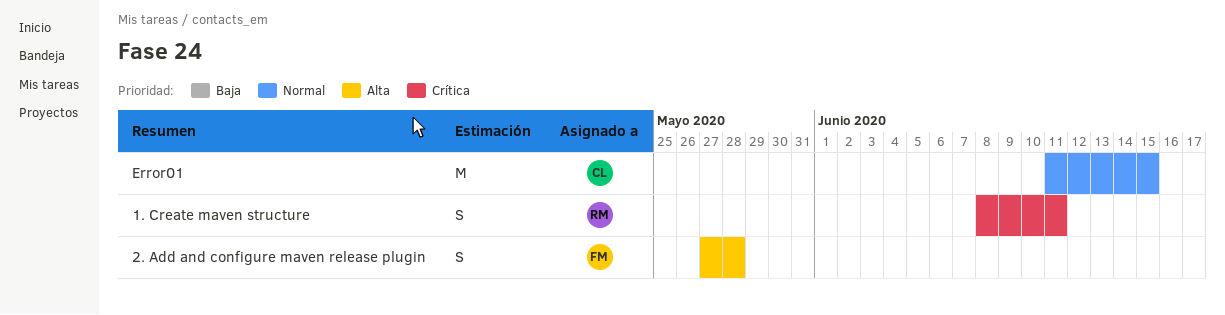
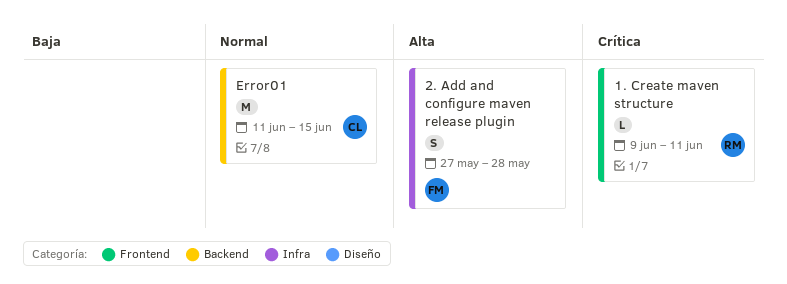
1. Create maven structure, estimate: S -> L
1. Create maven structure, start: Jun 8 -> Jun 9

